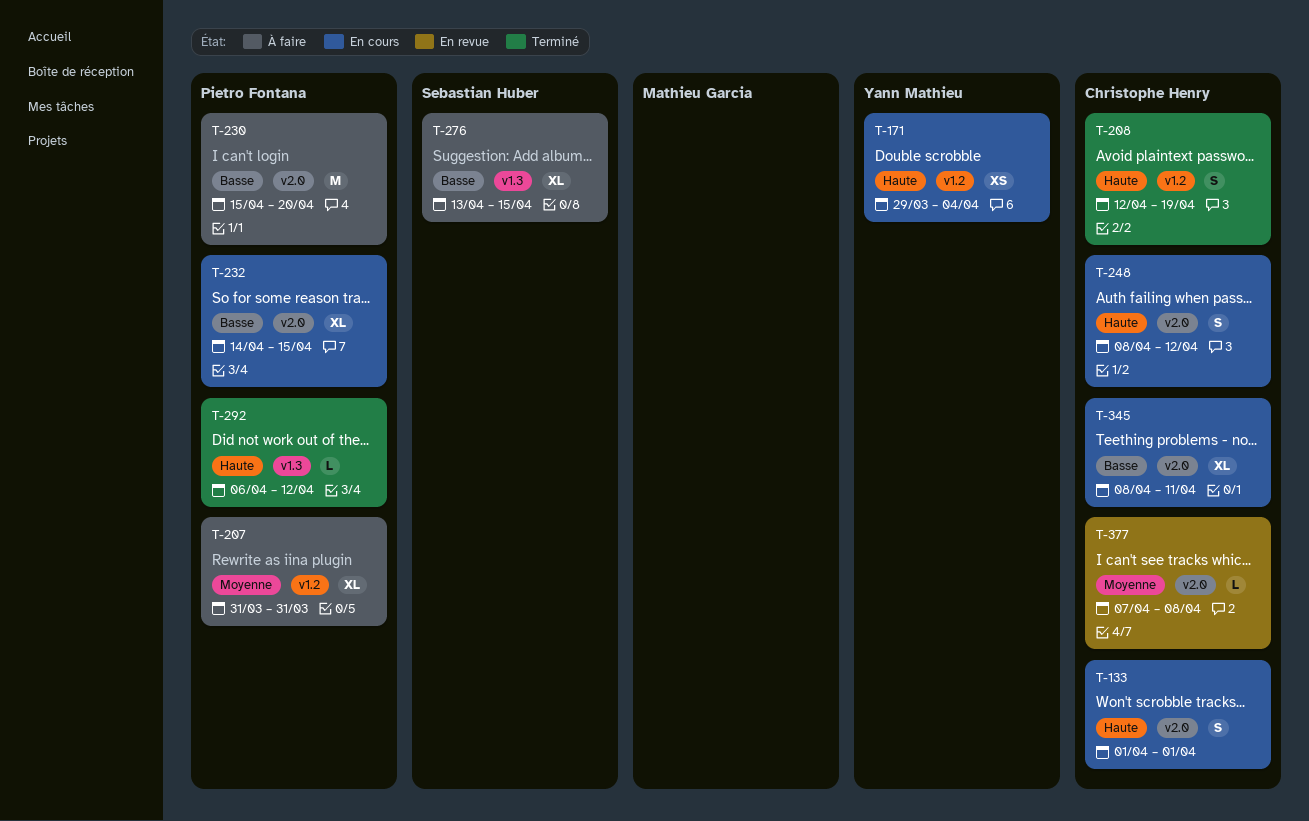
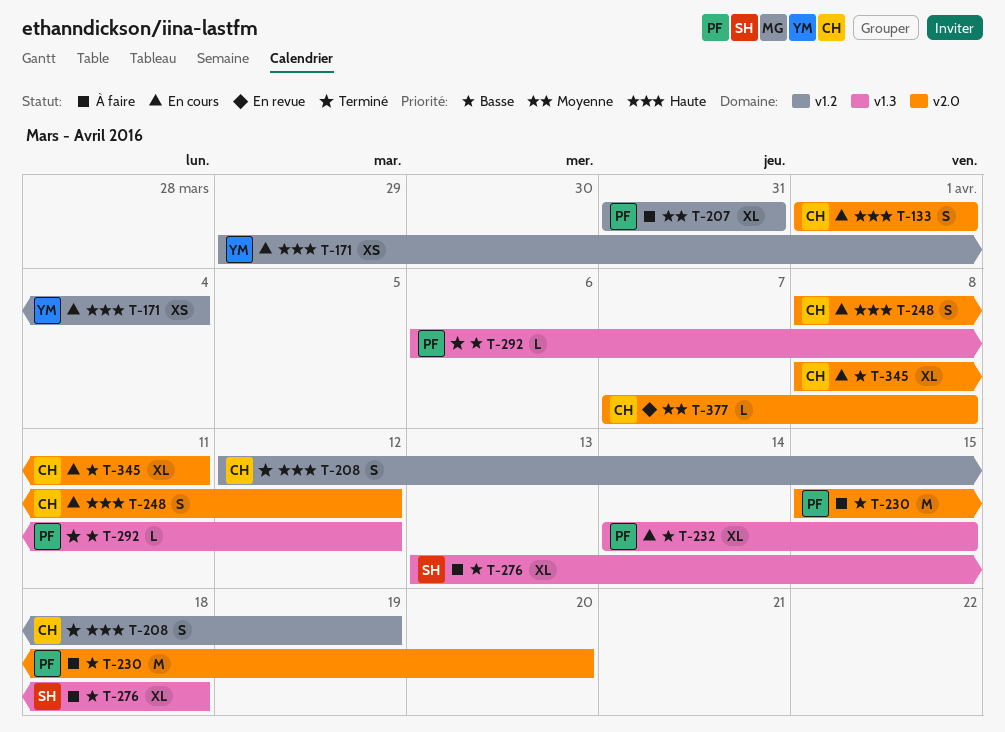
T-232, label: v2.0 -> v1.3
T-276, due: Apr 15 -> Apr 18
T-292, priority: Haute -> Basse

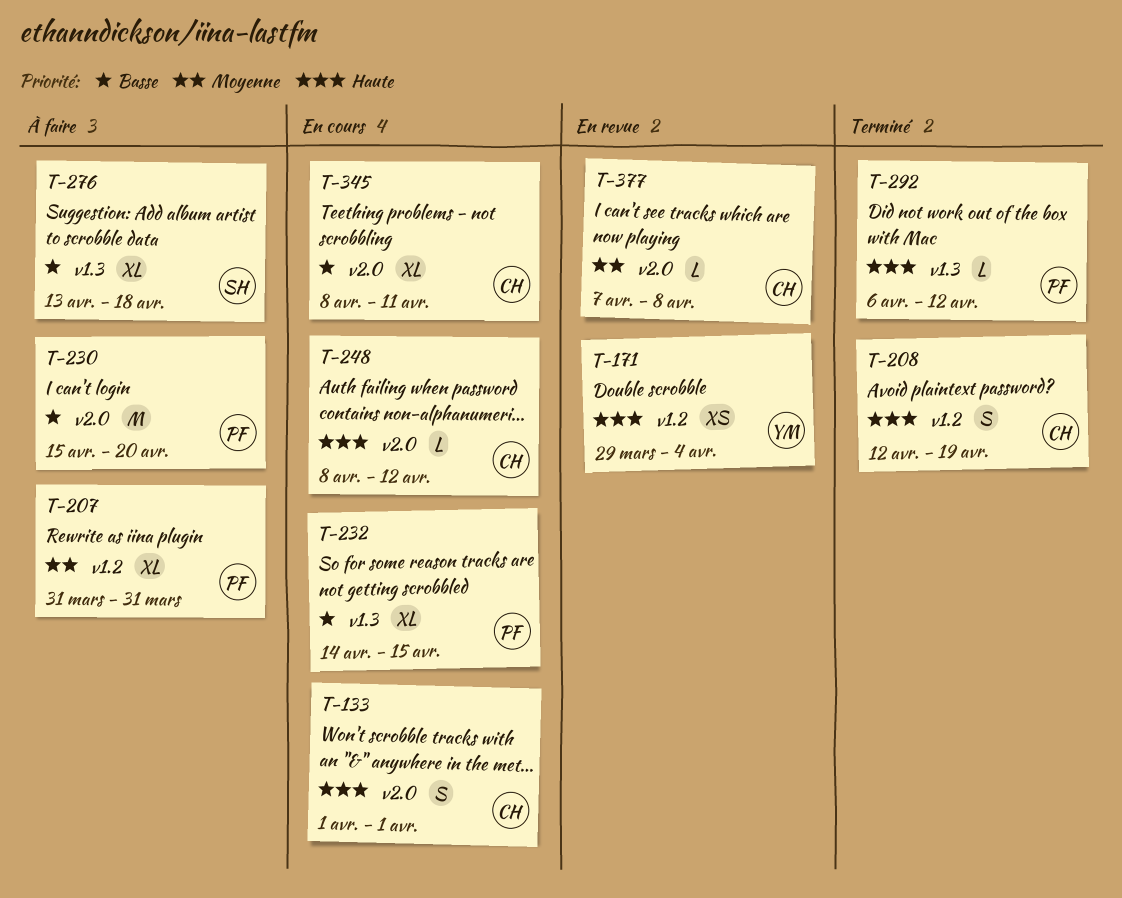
T-171, status: En cours -> En revue
T-248, estimate: S -> L
T-292, priority: Basse -> Haute

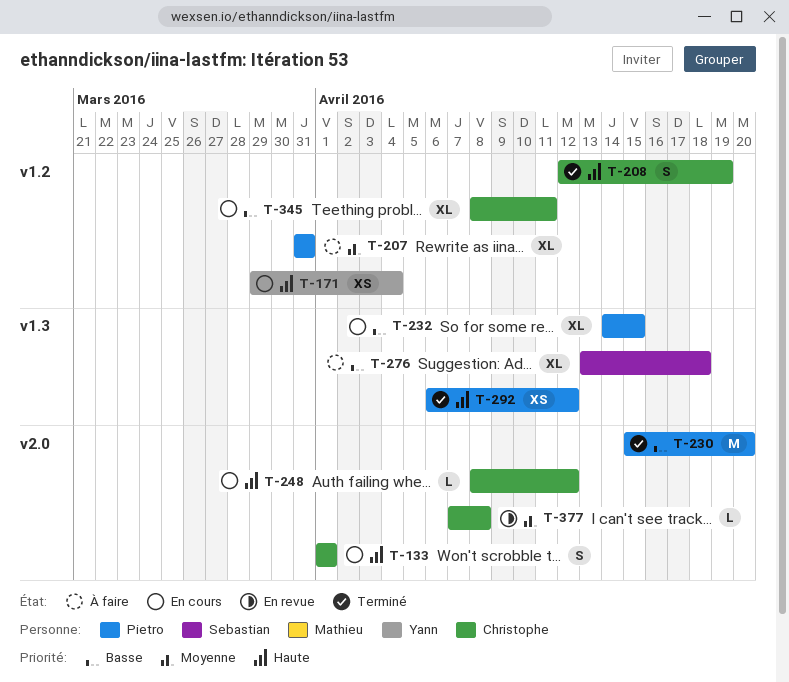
T-171, status: En revue -> En cours
T-230, status: À faire -> Terminé
T-292, estimate: L -> XS
T-345, label: v2.0 -> v1.2

